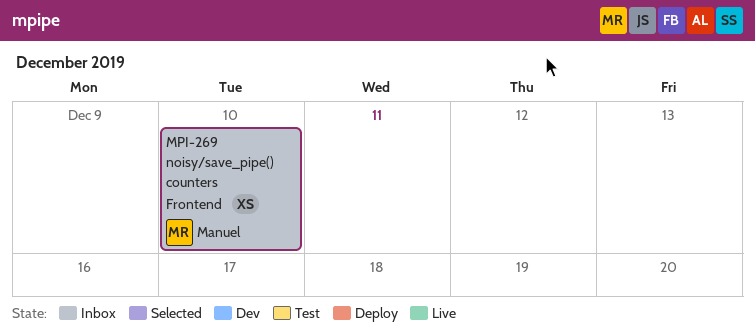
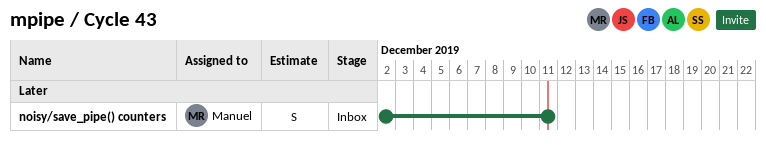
noisy/save_pipe() counters, estimate: XS -> S
noisy/save_pipe() counters, due: Dec 10 -> Dec 11

